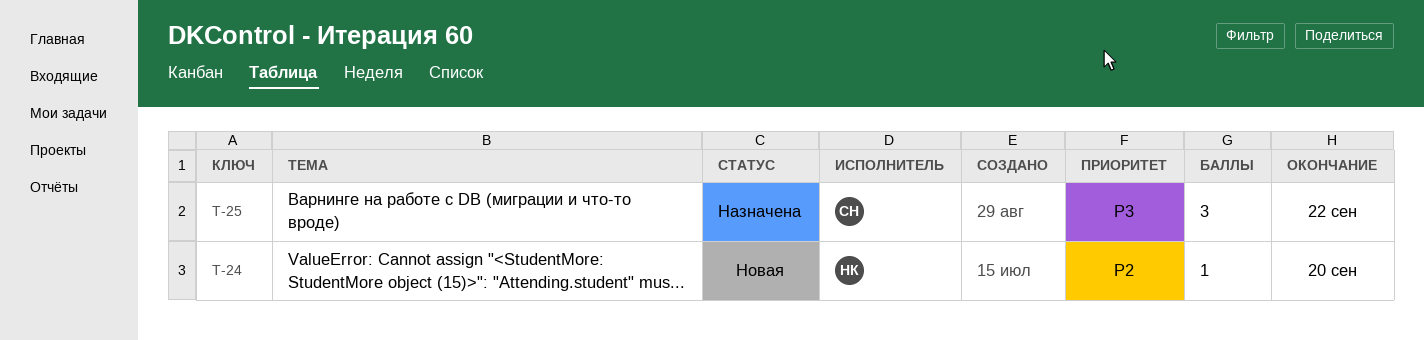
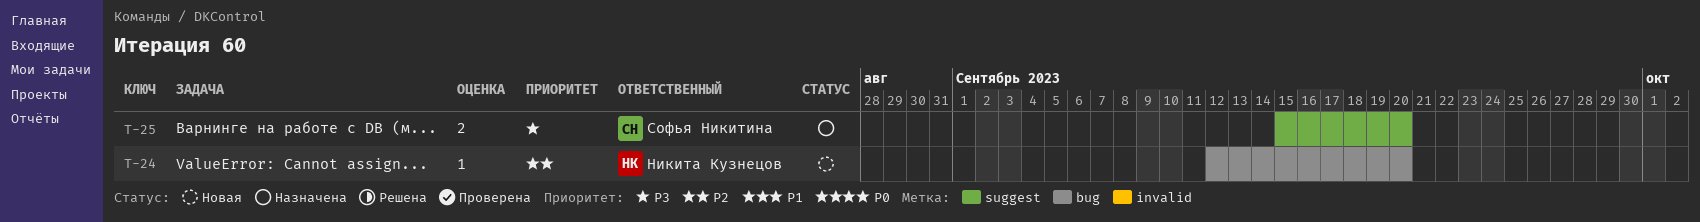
T-25, estimate: 3 -> 2
T-25, due: Sep 22 -> Sep 20

